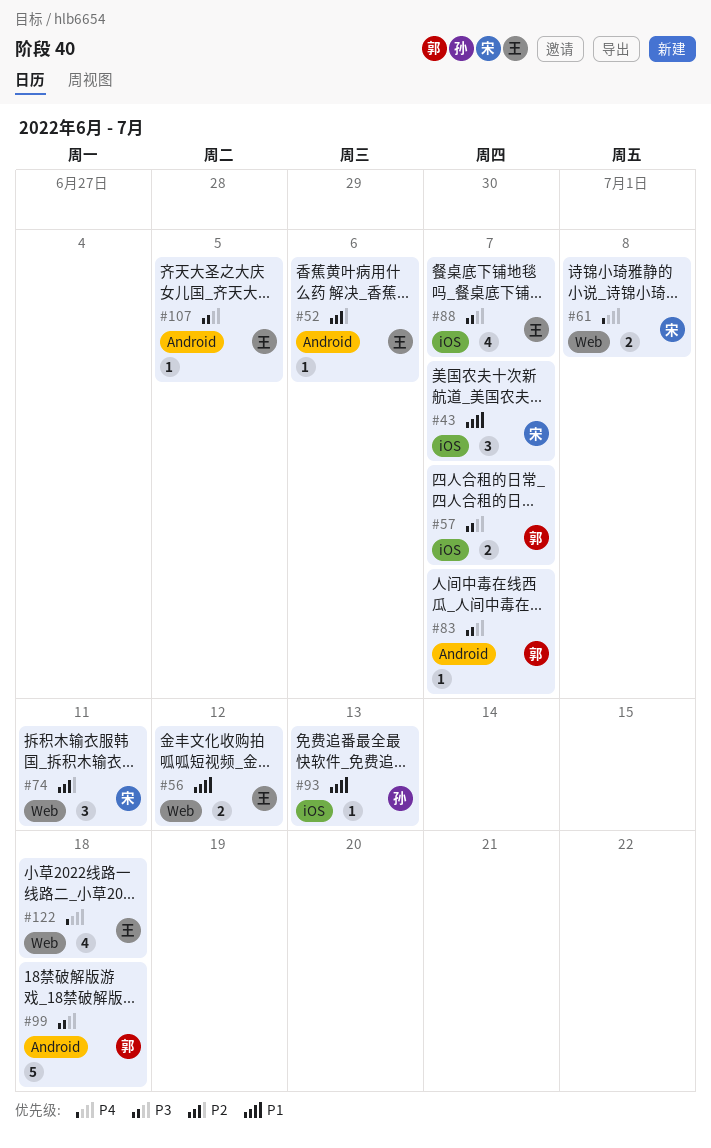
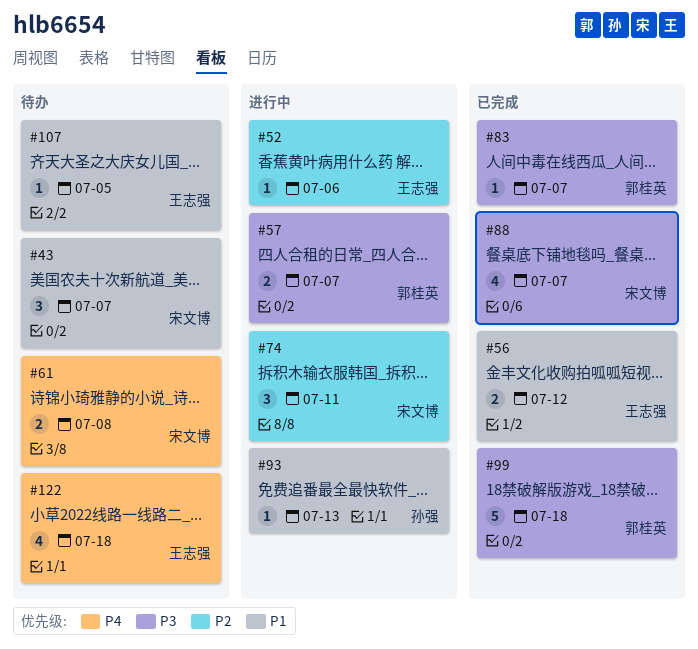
#88, owner: 王志强 -> 宋文博
#107, priority: P3 -> P1

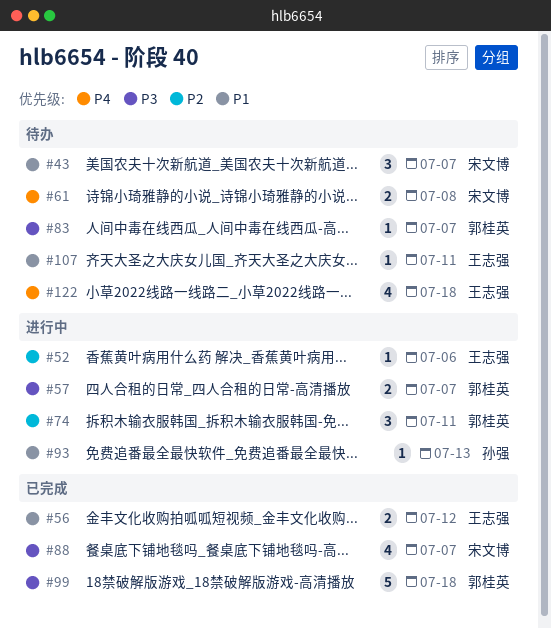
#74, owner: 宋文博 -> 郭桂英
#83, status: 已完成 -> 待办
#107, due: Jul 5 -> Jul 11

